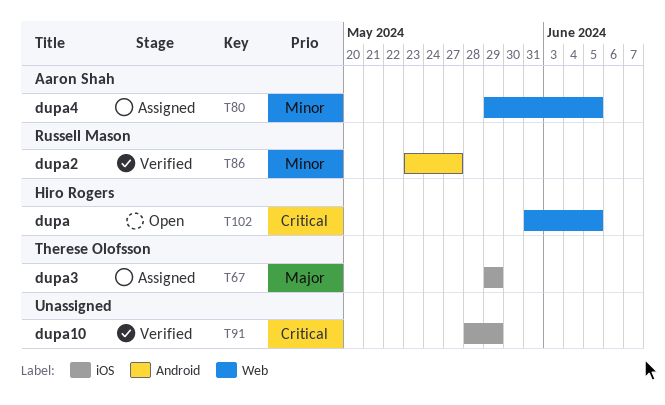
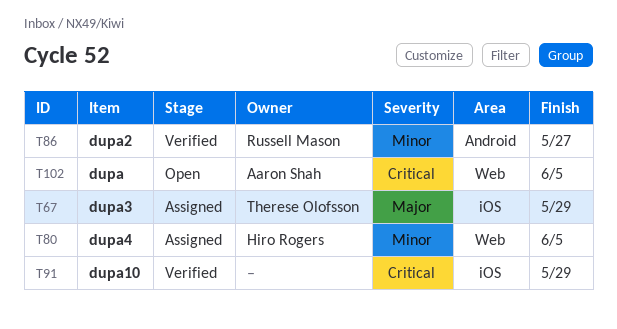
T80, owner: Aaron Shah -> Hiro Rogers
T102, owner: Hiro Rogers -> Aaron Shah

